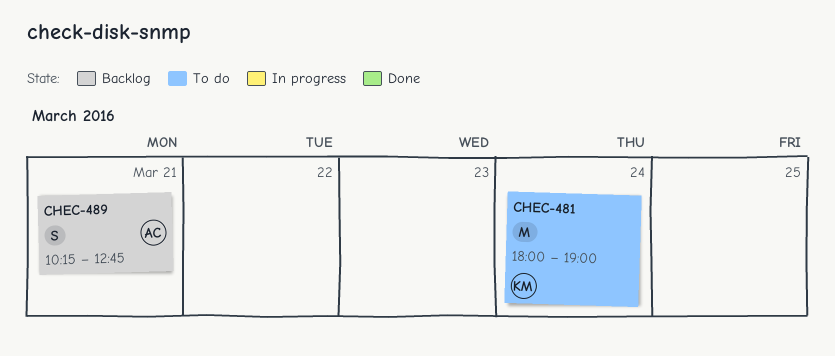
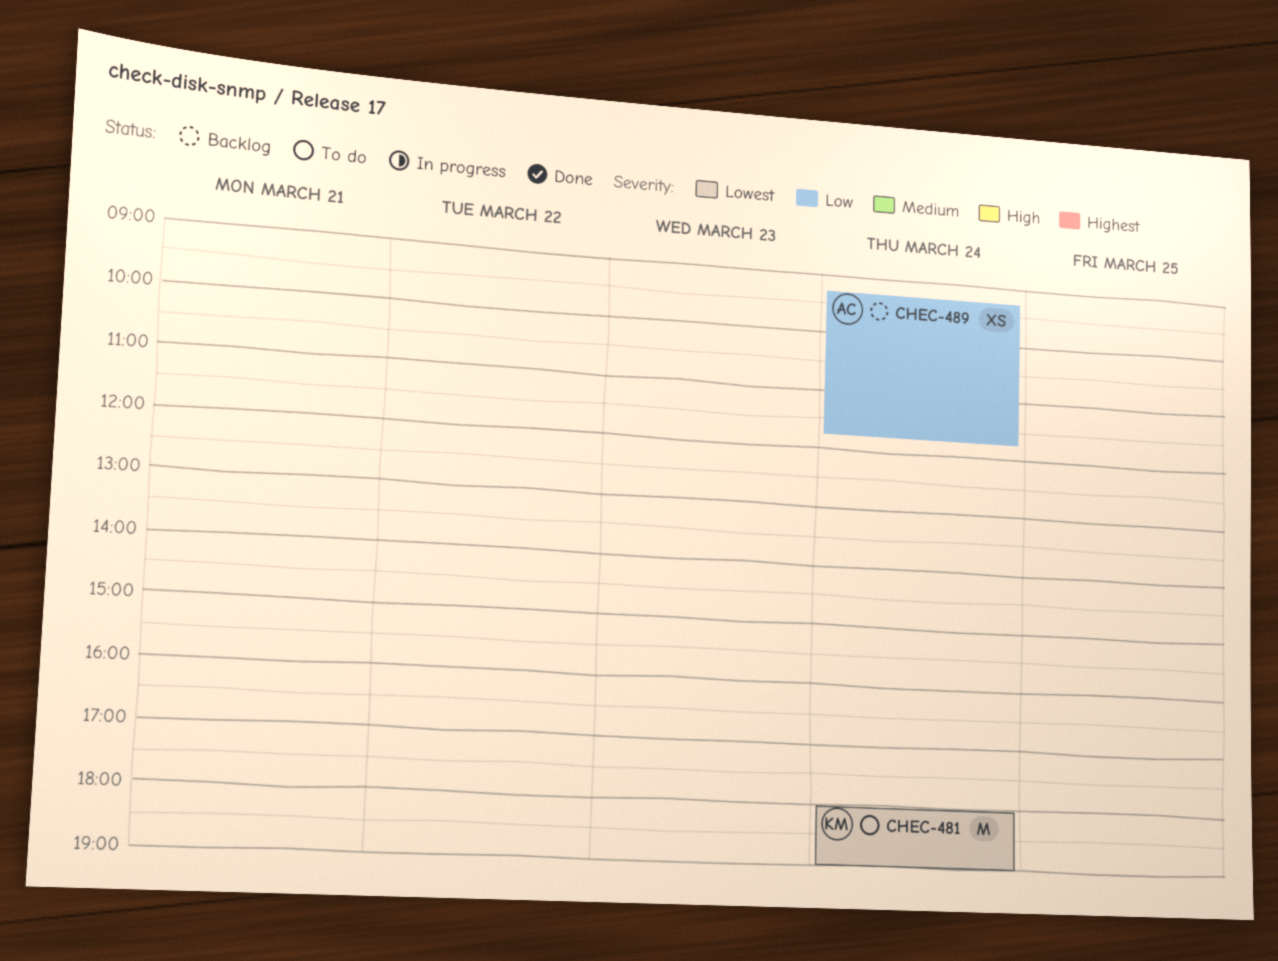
CHEC-489, estimate: S -> XS
CHEC-489, day: Mar 21 -> Mar 24
CHEC-489, begins: 10:15 -> 09:15
CHEC-489, ends: 12:45 -> 11:45

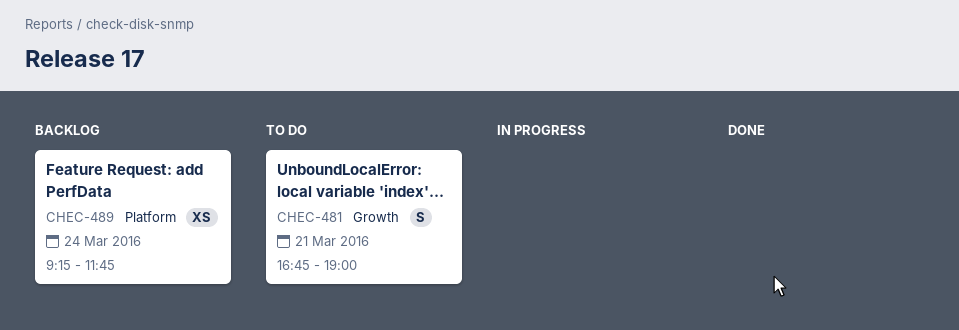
CHEC-481, estimate: M -> S
CHEC-481, day: Mar 24 -> Mar 21
CHEC-481, begins: 18:00 -> 16:45

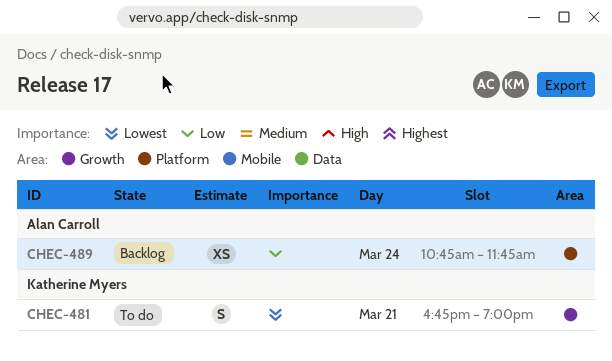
CHEC-489, begins: 09:15 -> 10:45

